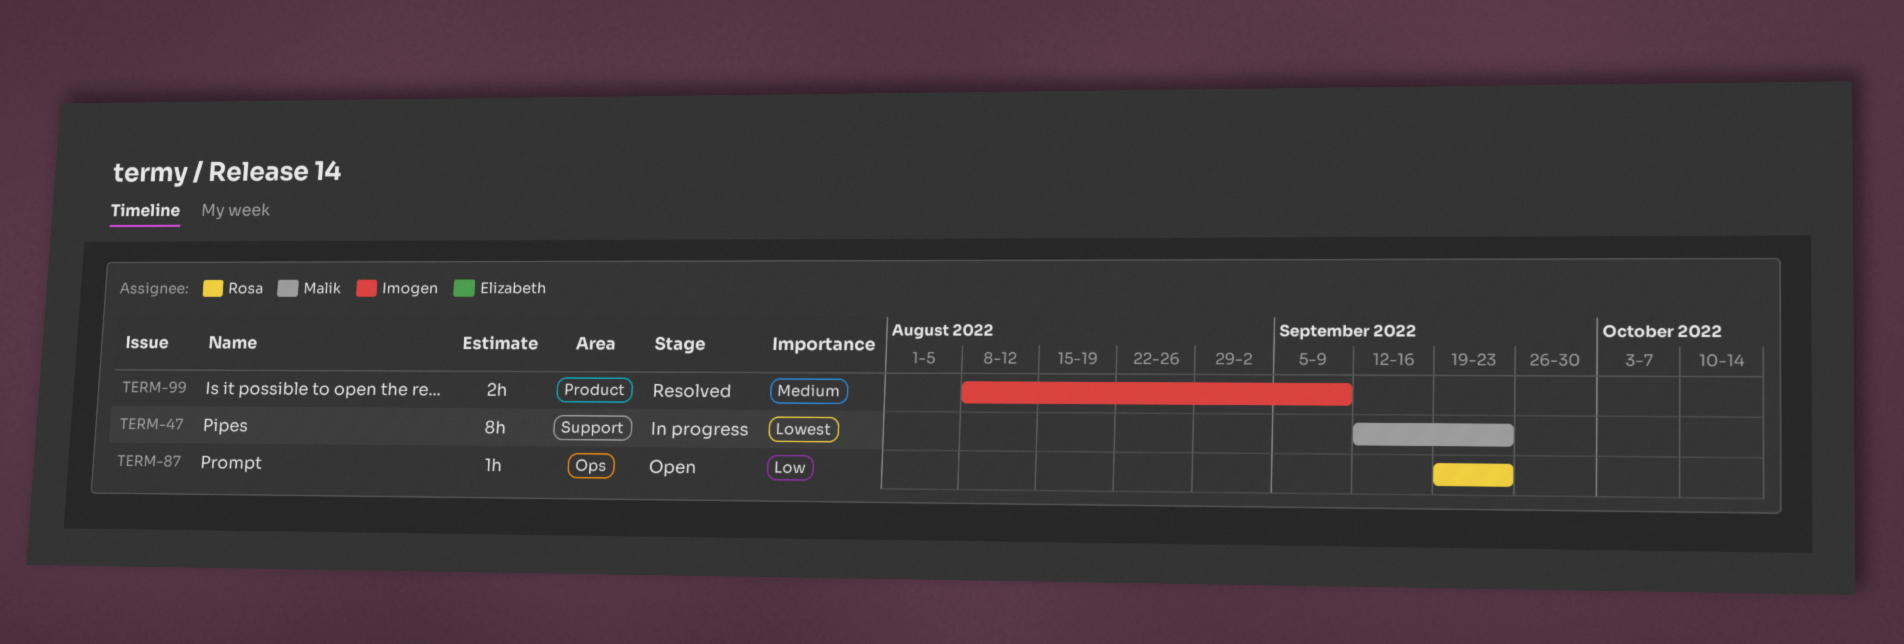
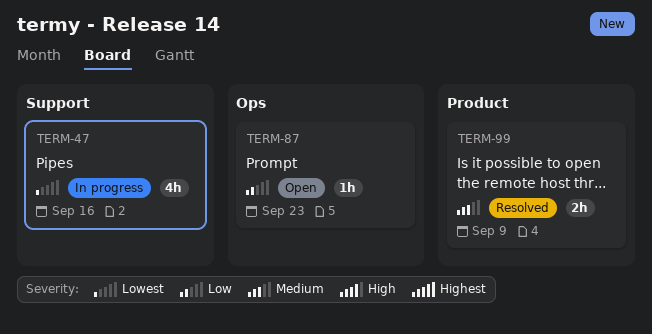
TERM-47, estimate: 8h -> 4h
TERM-47, due: Sep 23 -> Sep 16

